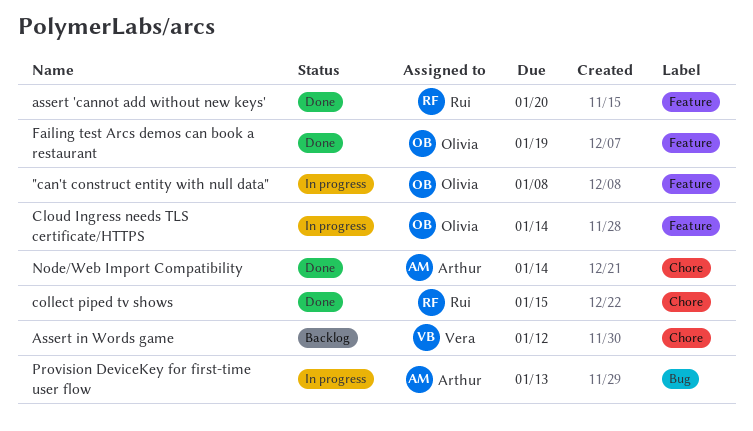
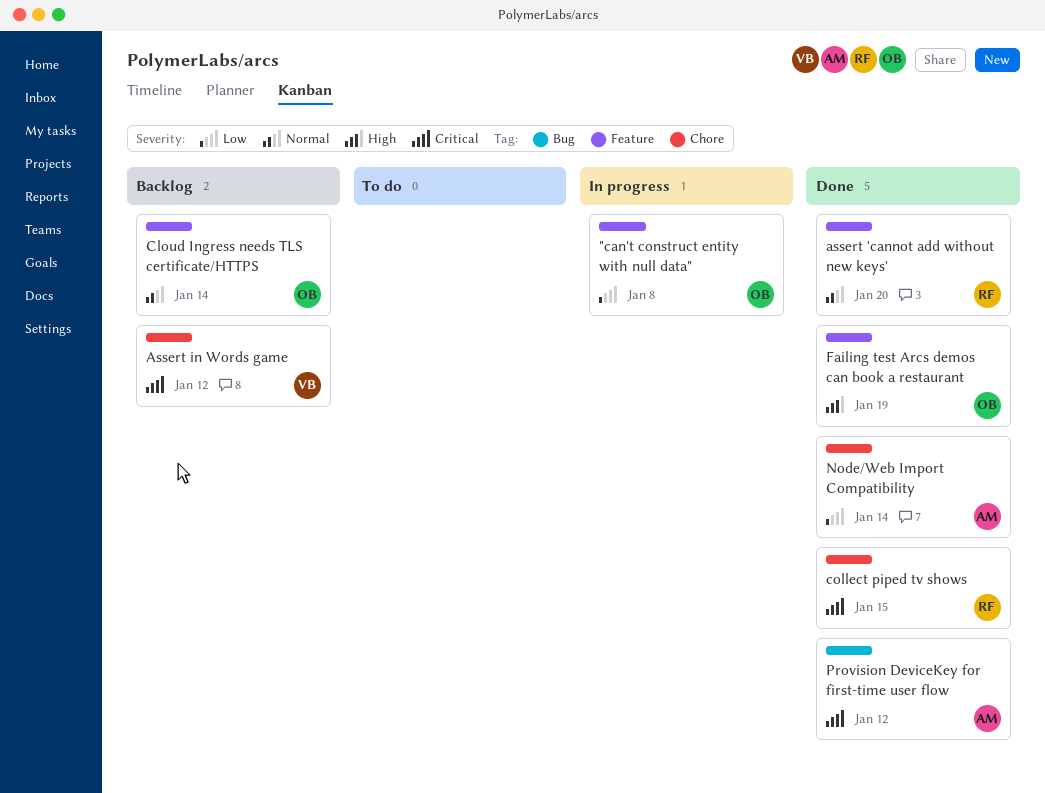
Cloud Ingress needs TLS certificate/HTTPS, status: In progress -> Backlog
Provision DeviceKey for first-time user flow, status: In progress -> Done
Provision DeviceKey for first-time user flow, due: Jan 13 -> Jan 12

